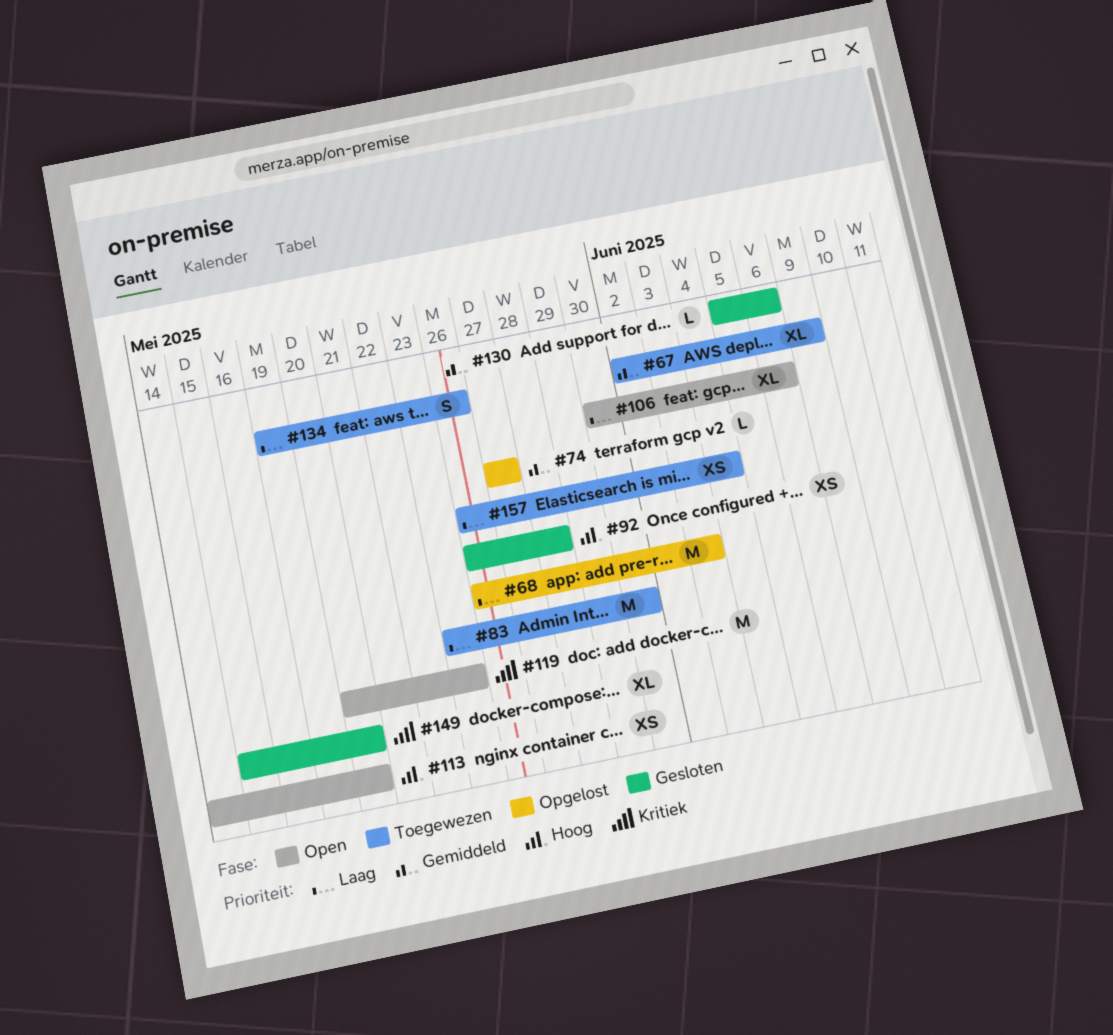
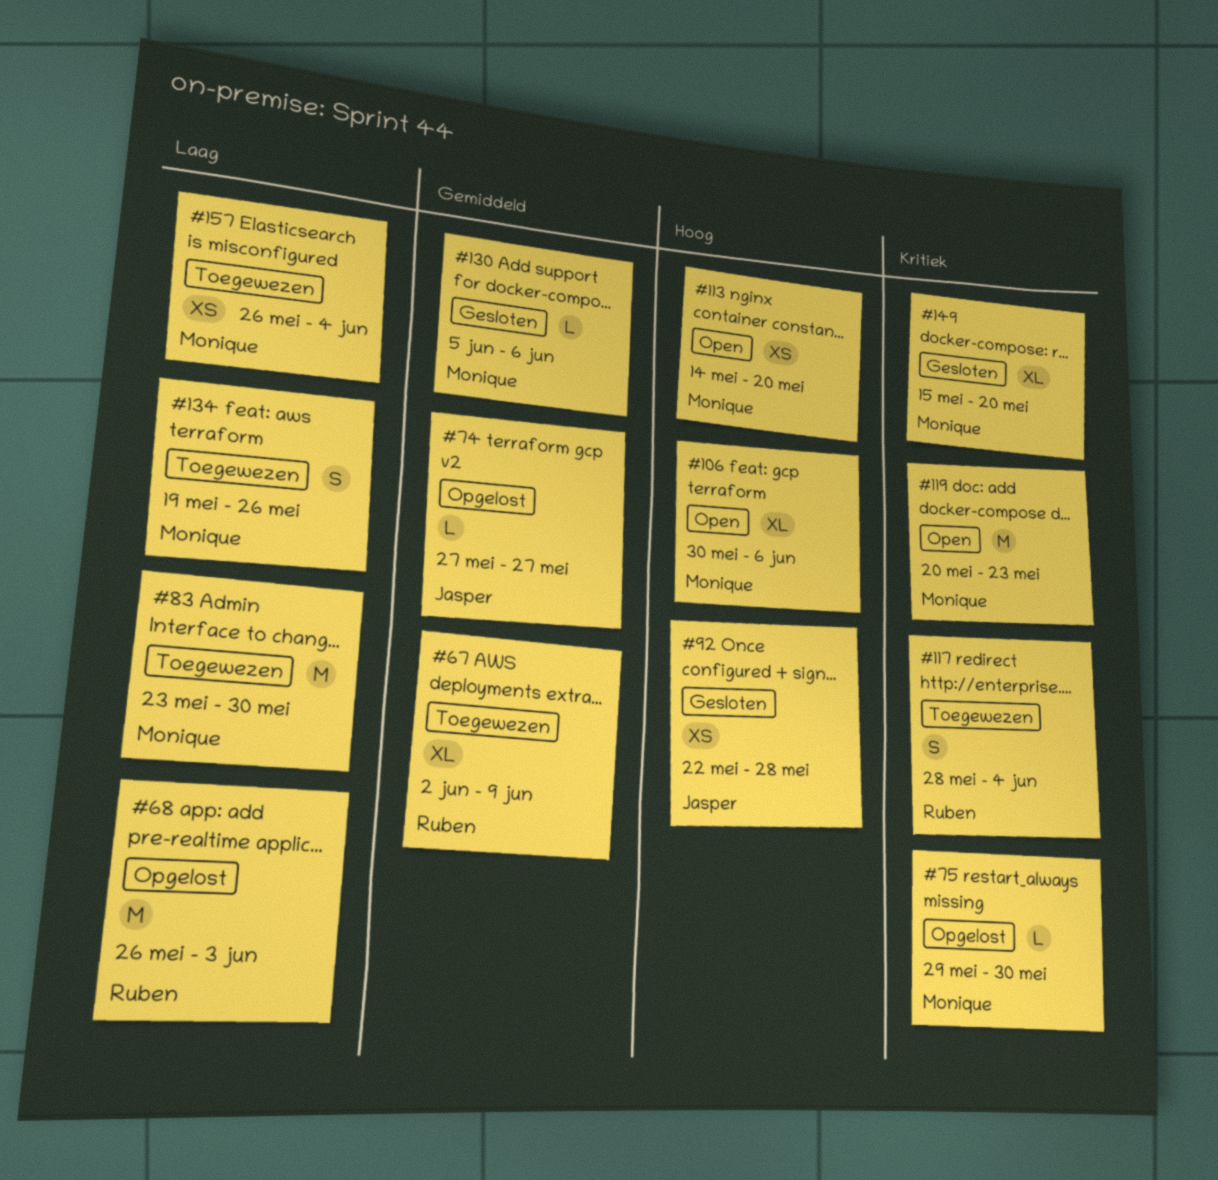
#75: none -> present
#92, start: May 26 -> May 22
#106, priority: Laag -> Hoog
#117: none -> present

